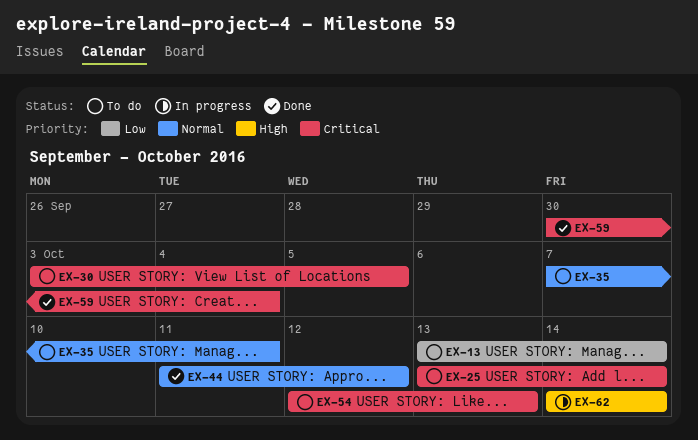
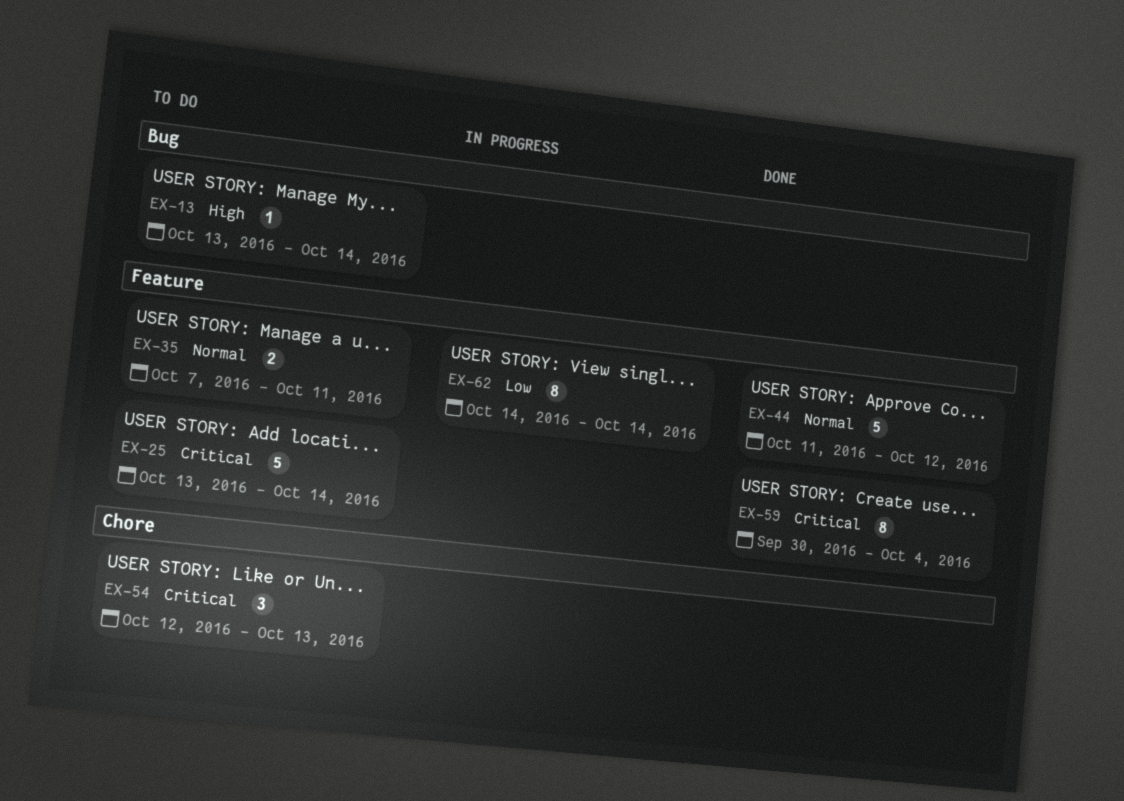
EX-13, priority: Low -> High
EX-30: present -> none
EX-62, priority: High -> Low

